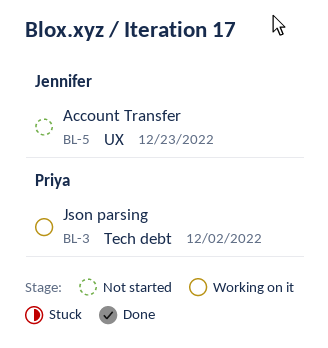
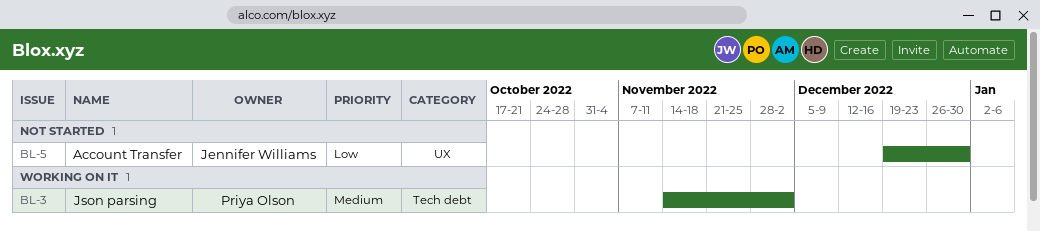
BL-5, due: Dec 23 -> Dec 30

